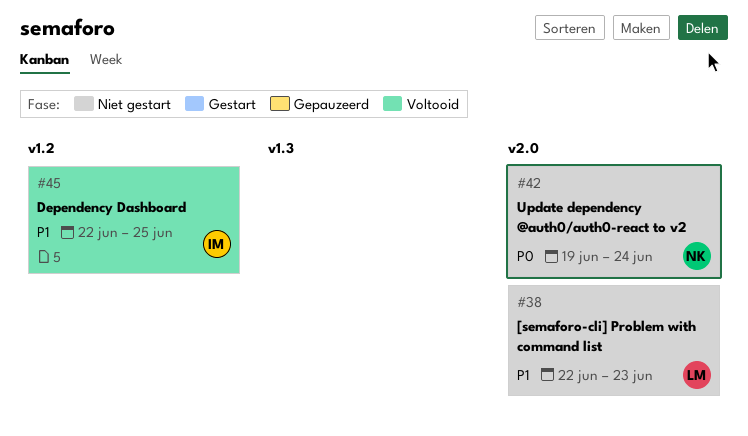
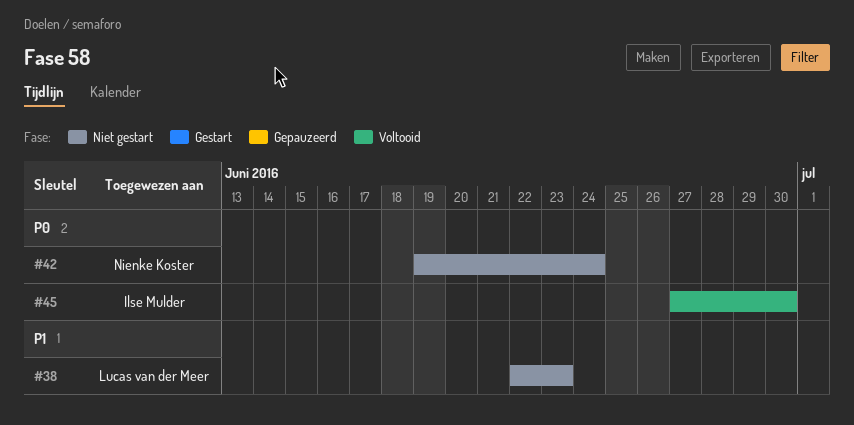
#45, priority: P1 -> P0
#45, start: Jun 22 -> Jun 27
#45, due: Jun 25 -> Jun 30

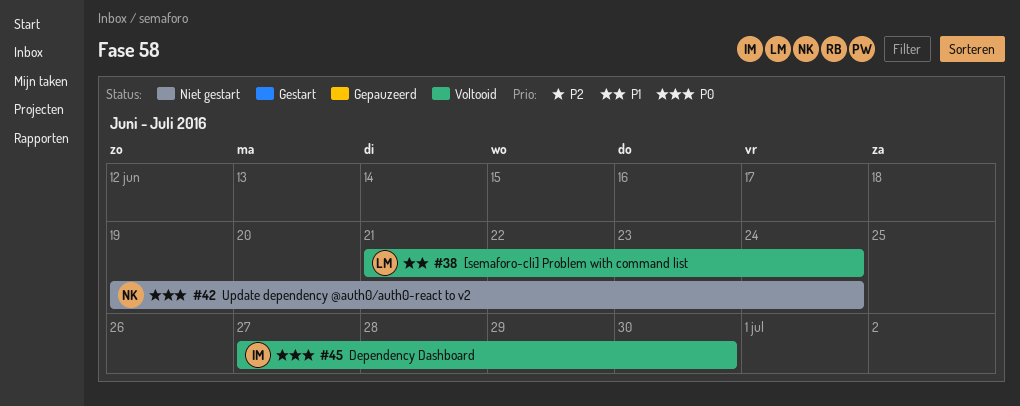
#38, status: Niet gestart -> Voltooid
#38, start: Jun 22 -> Jun 21
#38, due: Jun 23 -> Jun 24

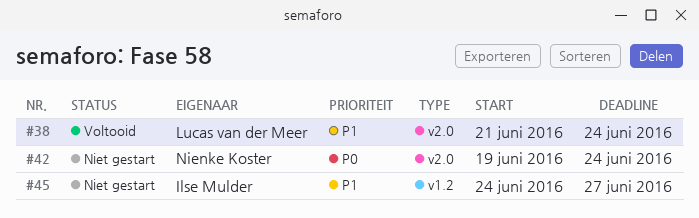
#45, status: Voltooid -> Niet gestart
#45, priority: P0 -> P1
#45, start: Jun 27 -> Jun 24
#45, due: Jun 30 -> Jun 27

